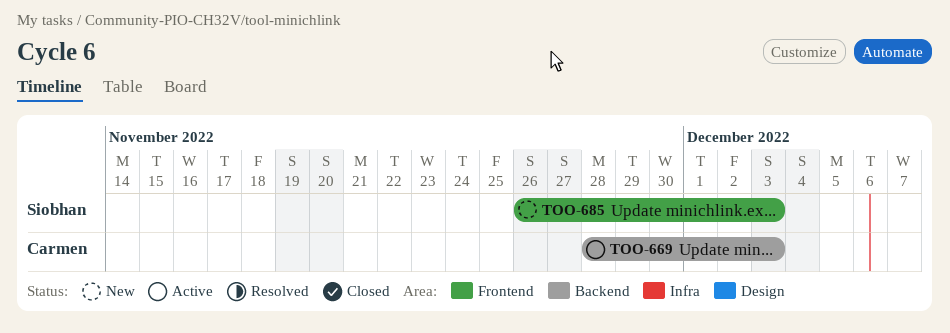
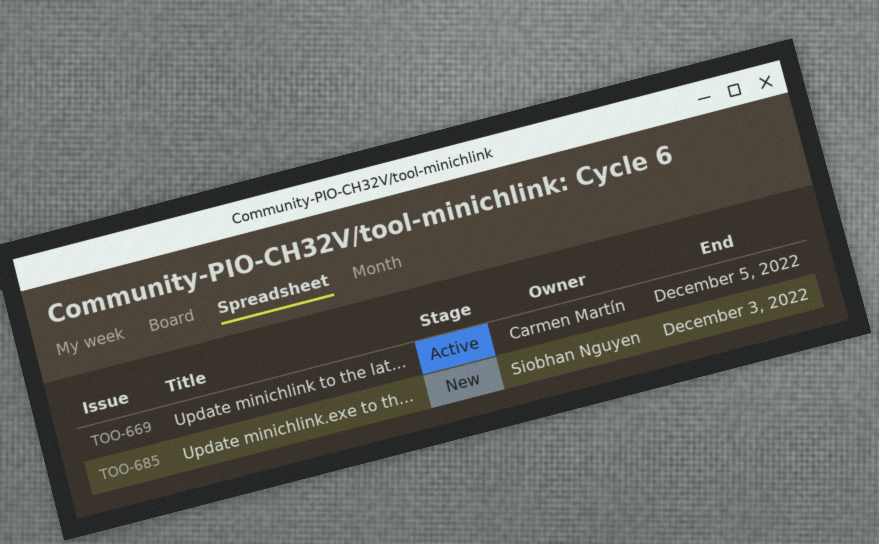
TOO-669, due: Dec 3 -> Dec 5

